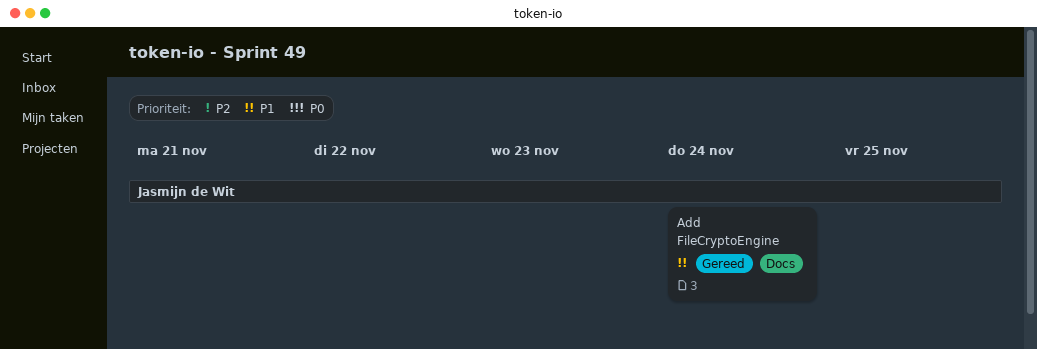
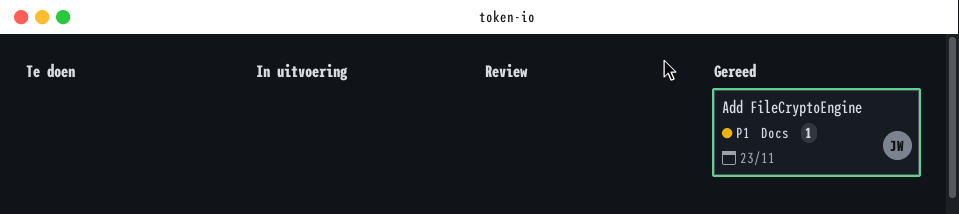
Add FileCryptoEngine, due: Nov 24 -> Nov 23

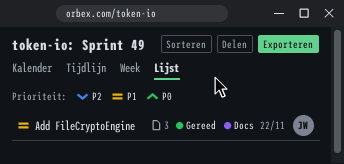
Add FileCryptoEngine, due: Nov 23 -> Nov 22

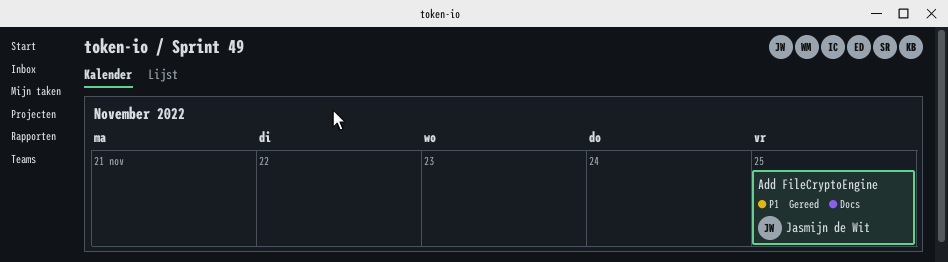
Add FileCryptoEngine, due: Nov 22 -> Nov 25

